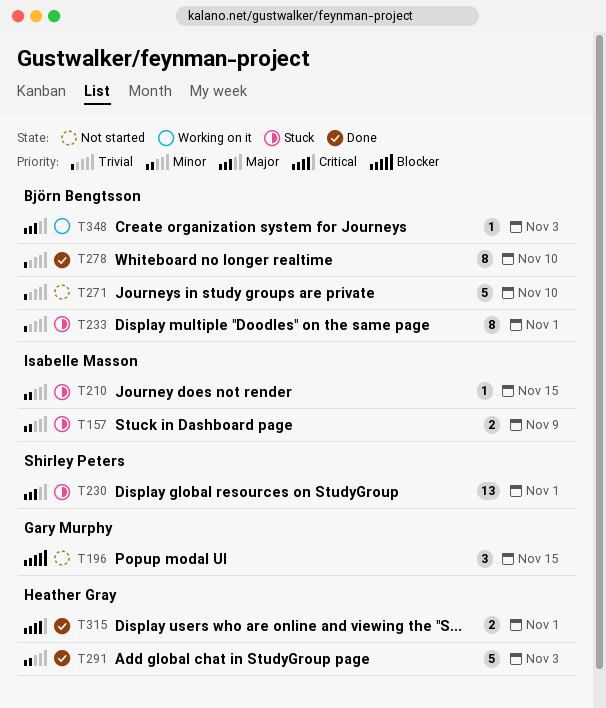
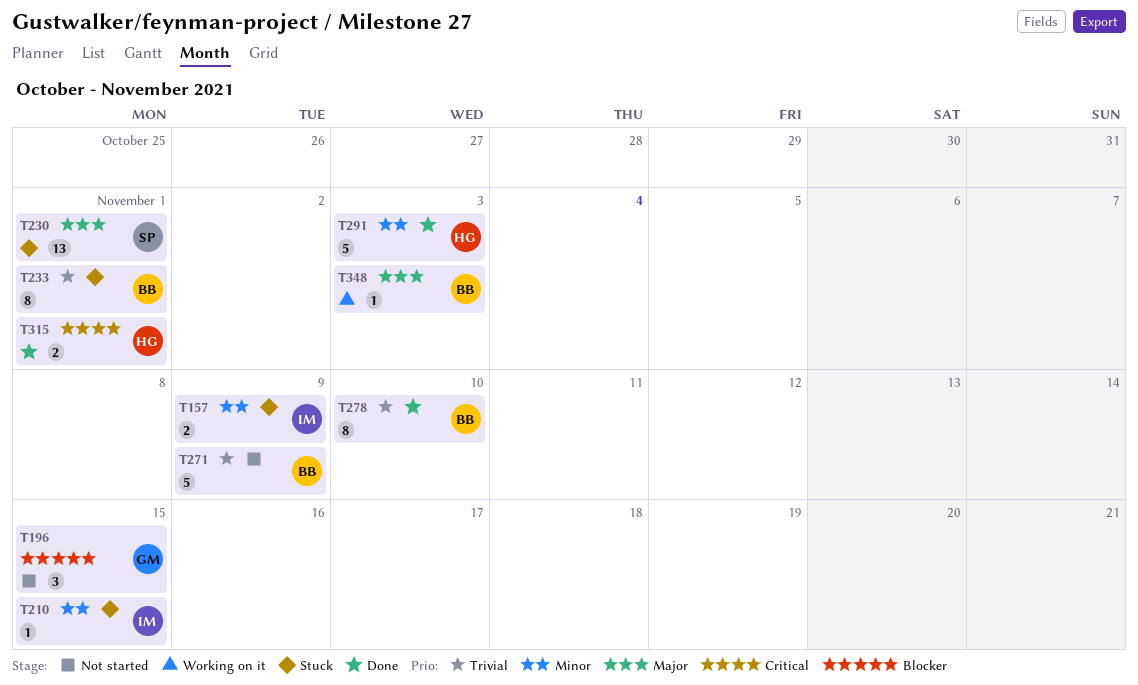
T271, due: Nov 10 -> Nov 9

